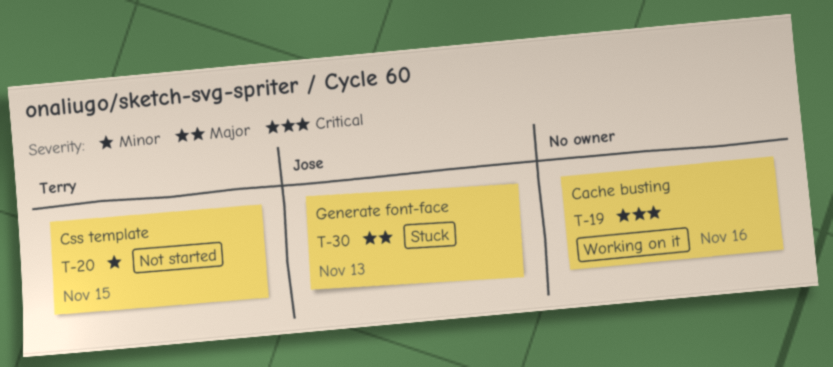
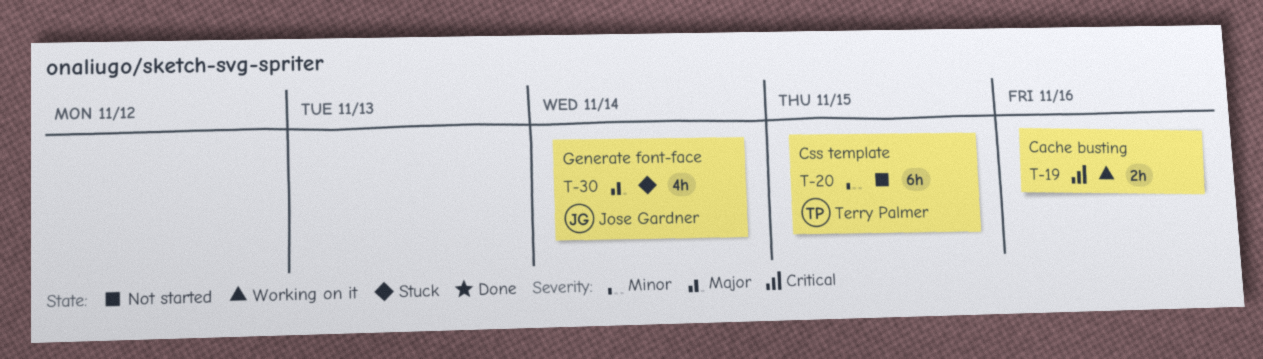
T-30, due: Nov 13 -> Nov 14

